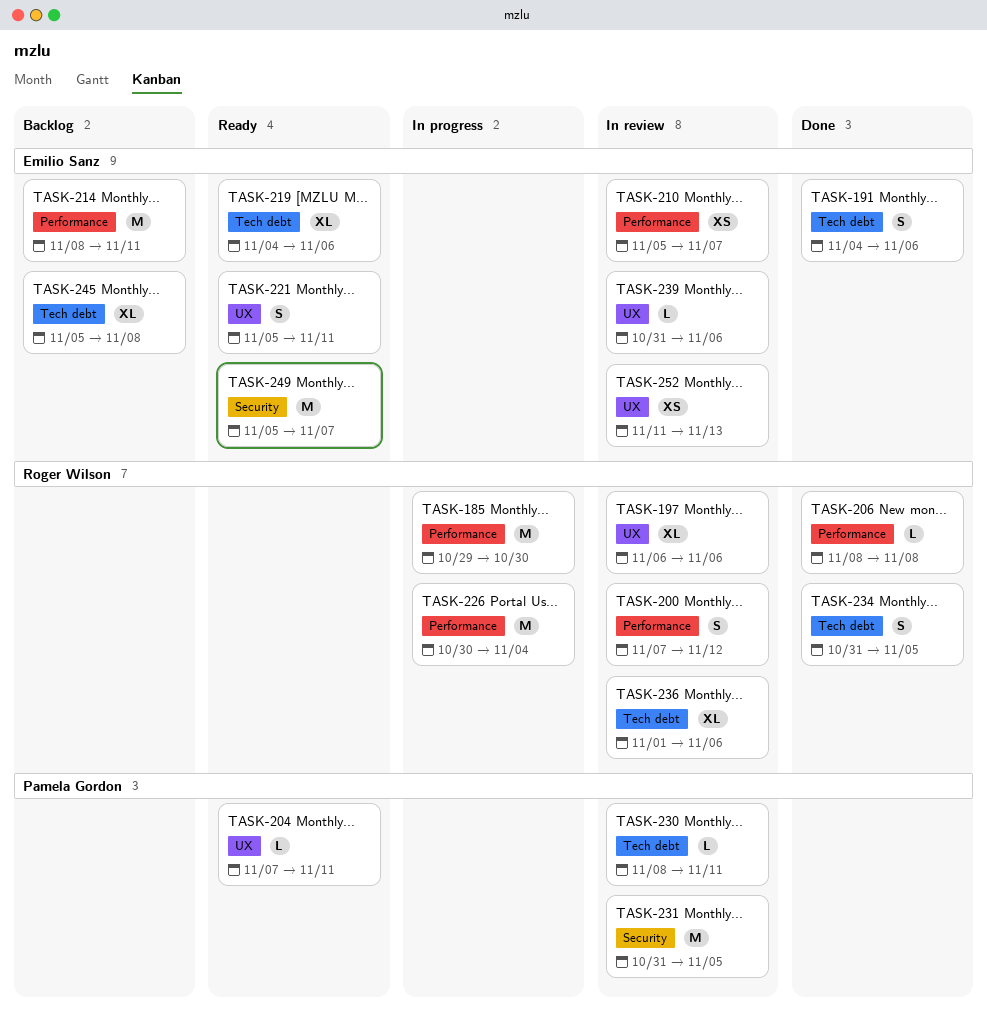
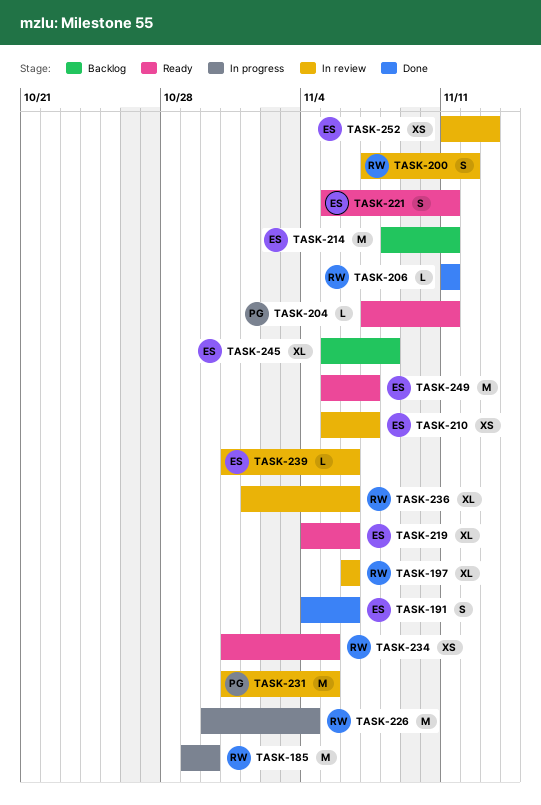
TASK-206, start: Nov 8 -> Nov 11
TASK-206, due: Nov 8 -> Nov 11
TASK-230: present -> none
TASK-234, status: Done -> Ready
TASK-234, estimate: S -> XS

